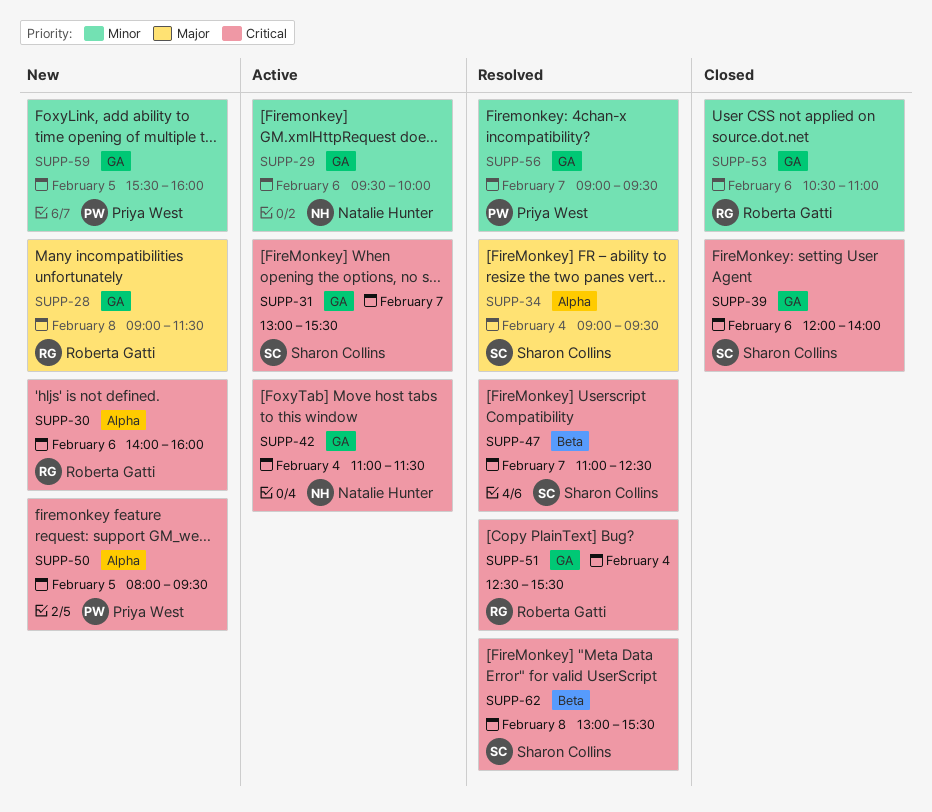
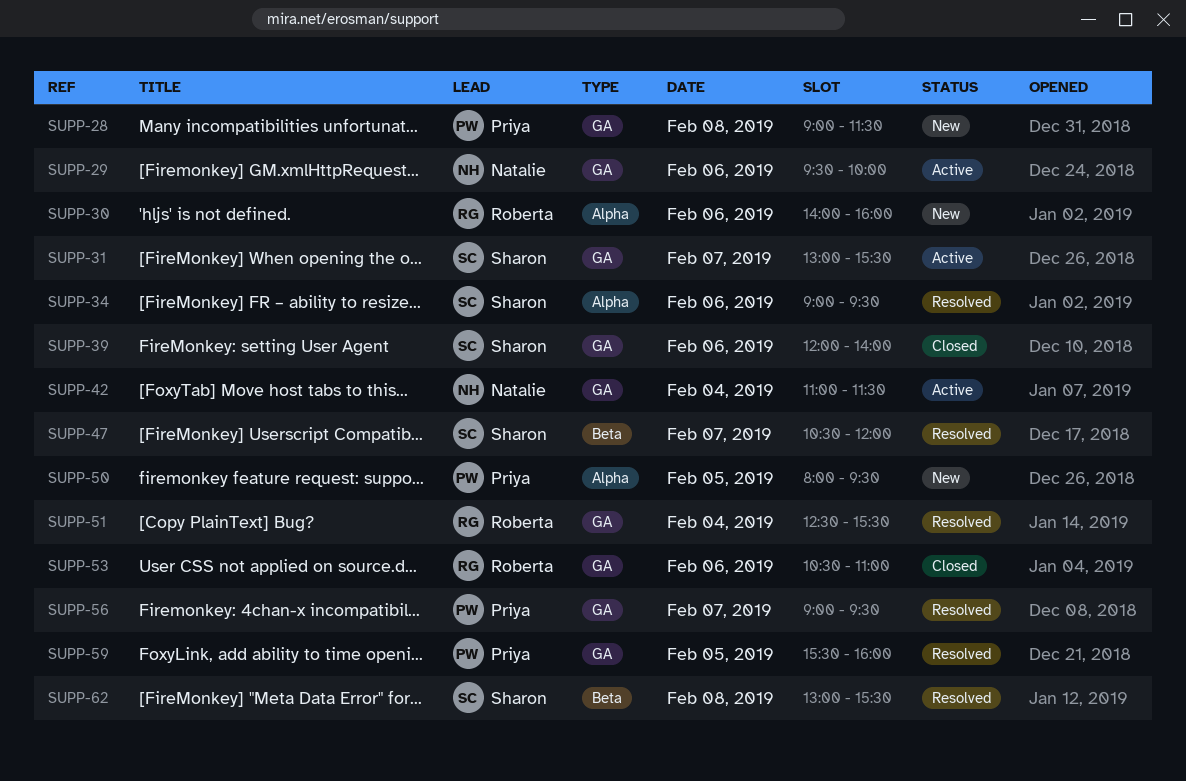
SUPP-28, owner: Roberta Gatti -> Priya West
SUPP-34, day: Feb 4 -> Feb 6
SUPP-47, begins: 11:00 -> 10:30
SUPP-47, ends: 12:30 -> 12:00
SUPP-59, status: New -> Resolved

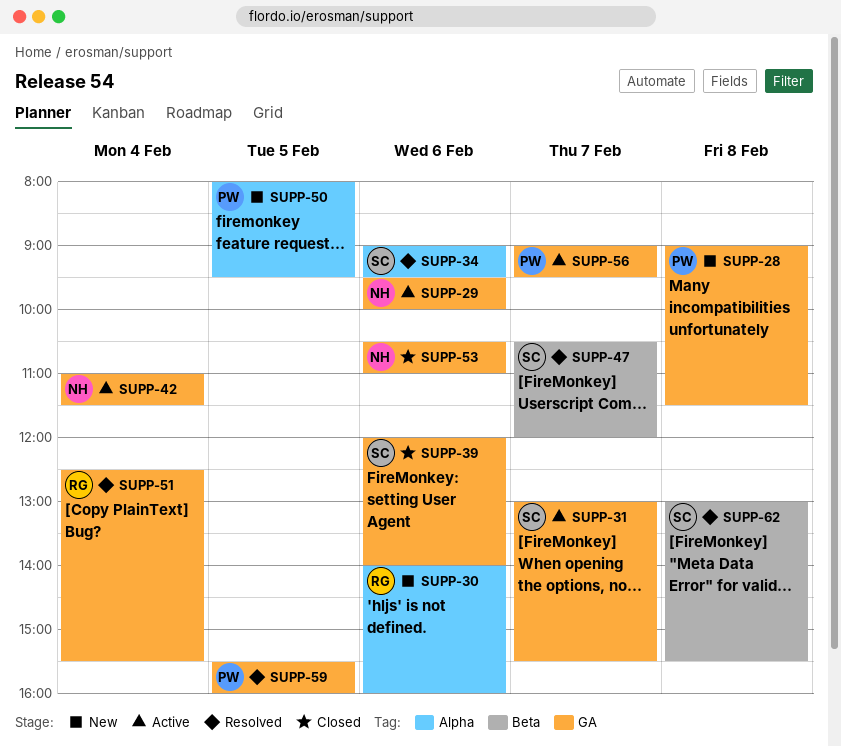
SUPP-53, owner: Roberta -> Natalie
SUPP-56, status: Resolved -> Active

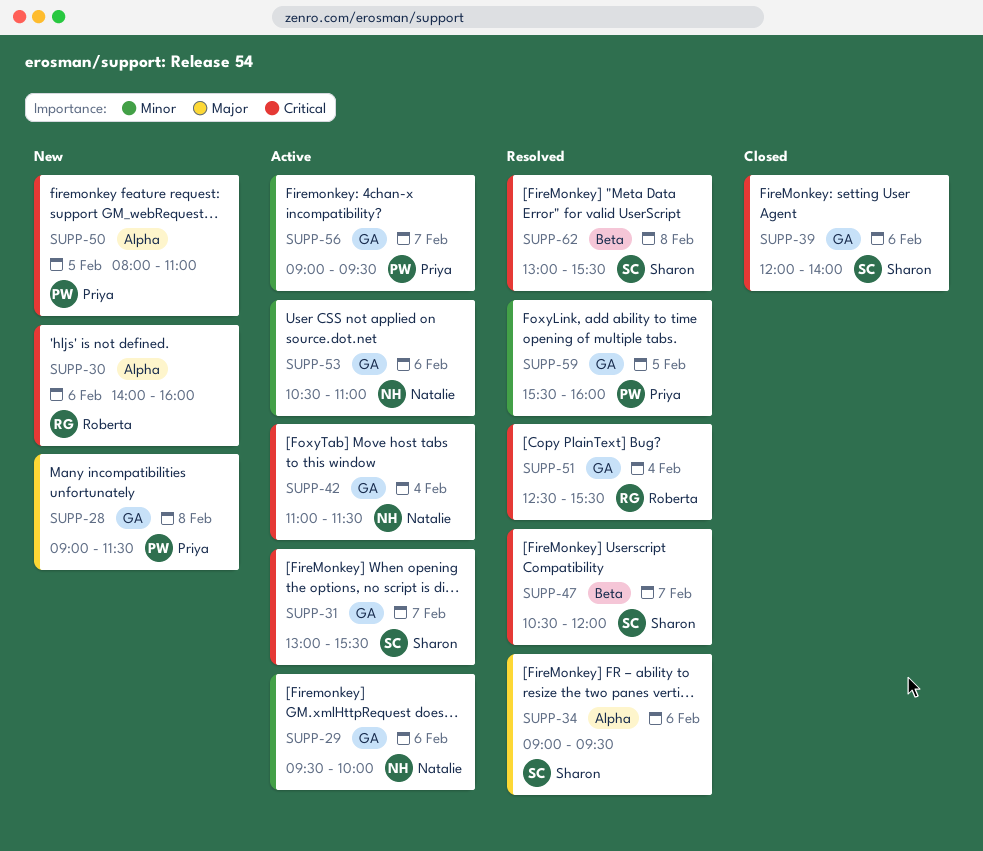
SUPP-50, ends: 09:30 -> 11:00
SUPP-53, status: Closed -> Active

